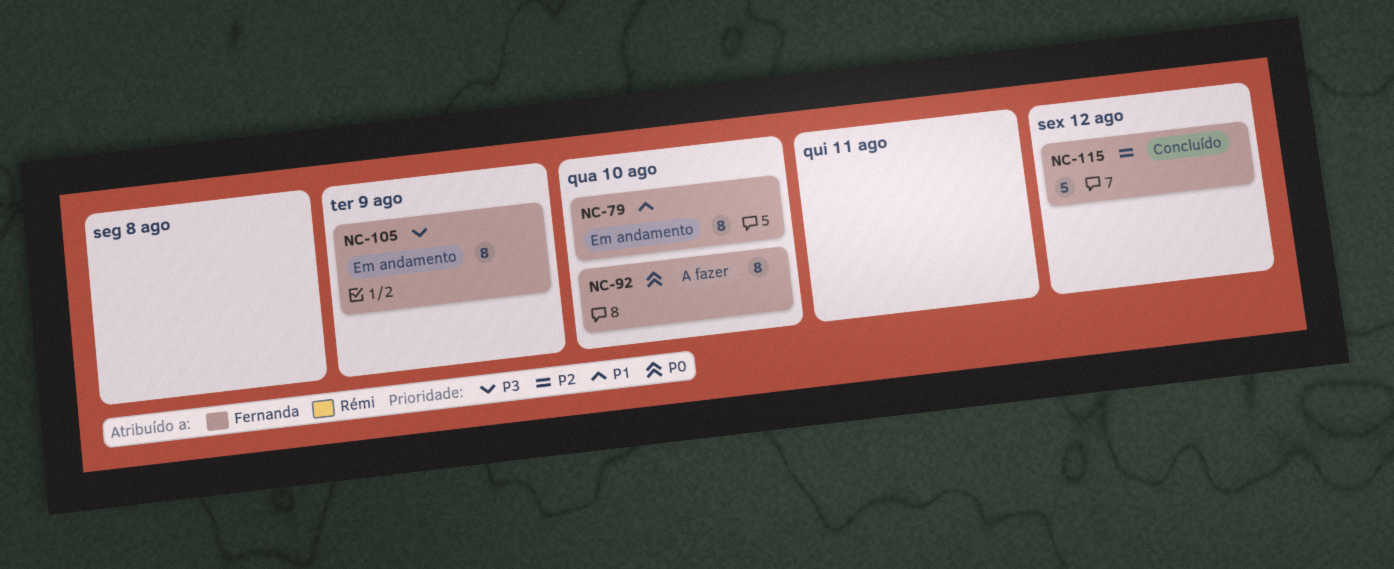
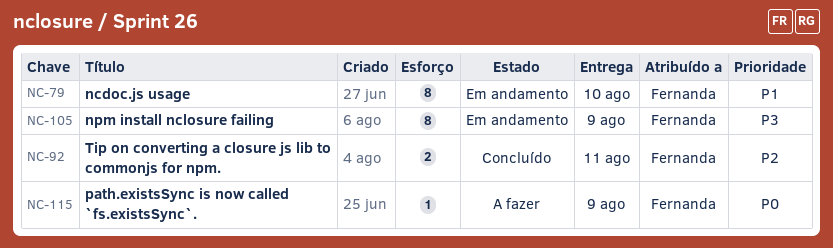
NC-92, status: A fazer -> Concluído
NC-92, priority: P0 -> P2
NC-92, estimate: 8 -> 2
NC-92, due: Aug 10 -> Aug 11
NC-115, status: Concluído -> A fazer
NC-115, priority: P2 -> P0
NC-115, estimate: 5 -> 1
NC-115, due: Aug 12 -> Aug 9

